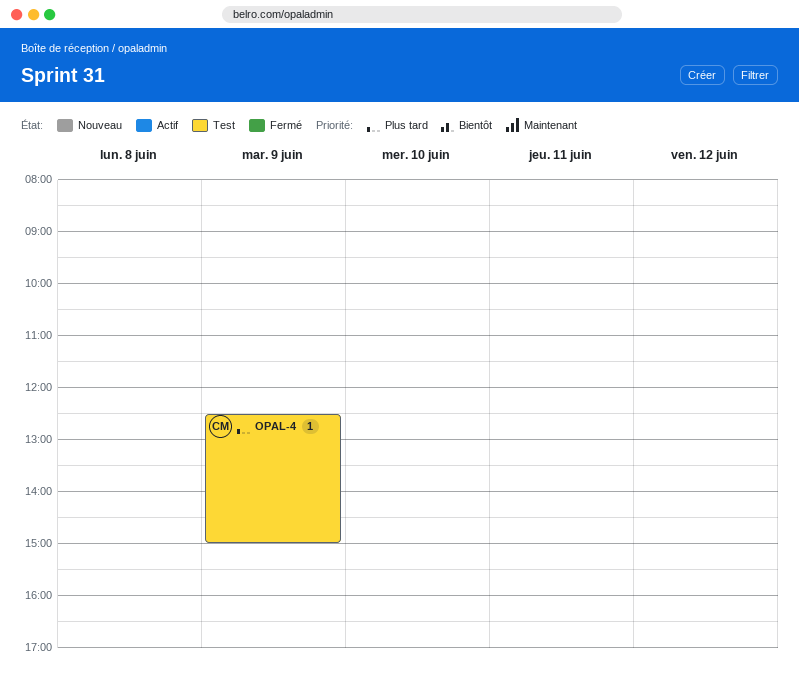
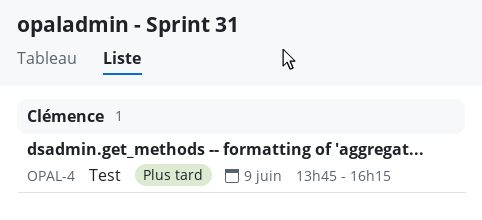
OPAL-4, begins: 12:30 -> 13:45
OPAL-4, ends: 15:00 -> 16:15

